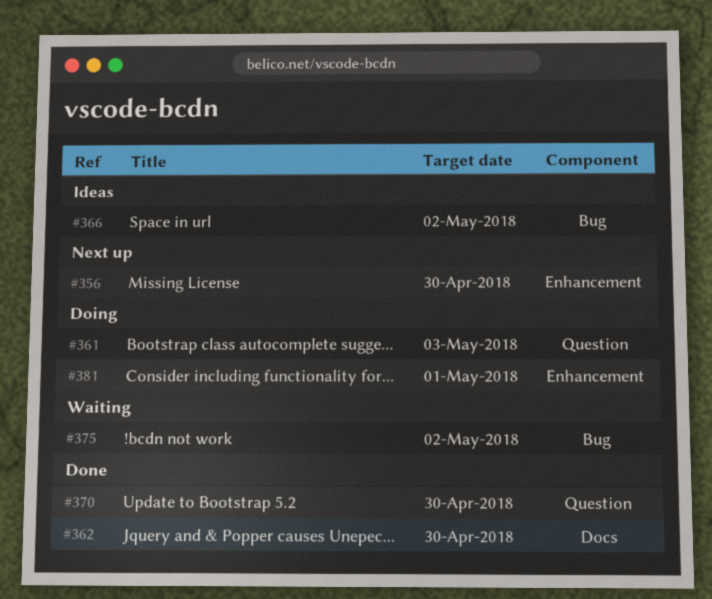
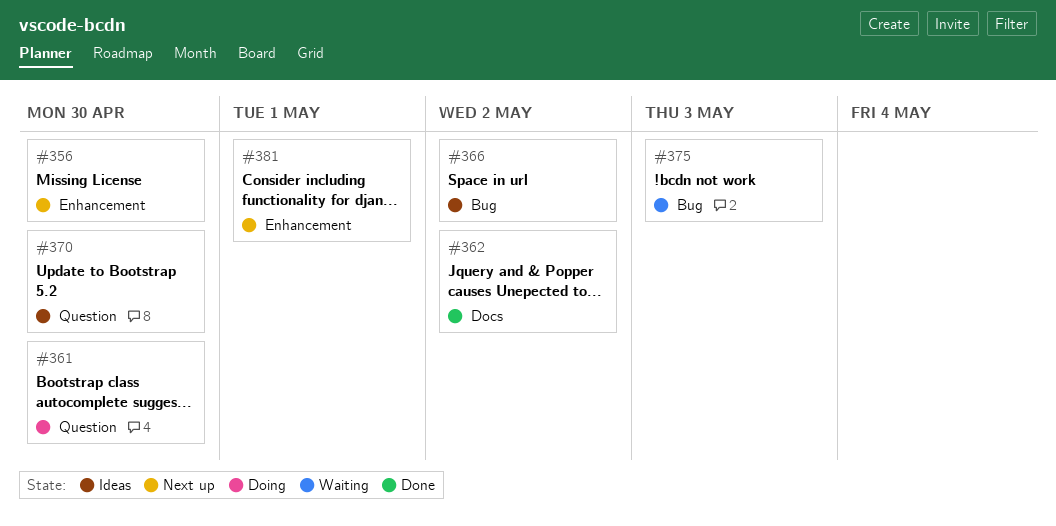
#361, due: May 3 -> Apr 30
#362, due: Apr 30 -> May 2
#370, status: Done -> Ideas
#375, due: May 2 -> May 3
#381, status: Doing -> Next up

